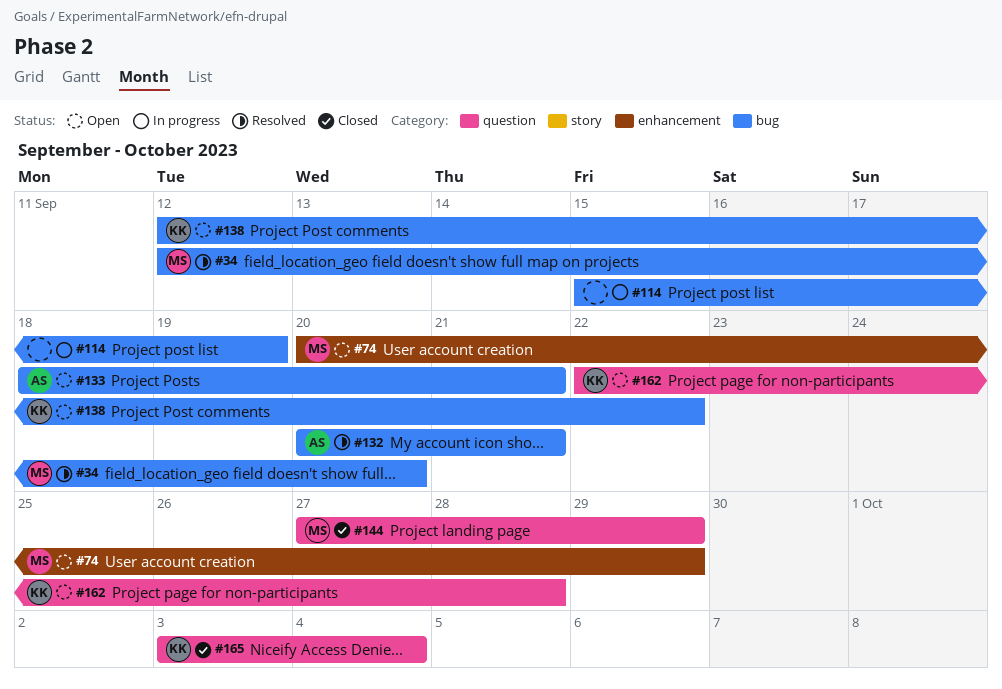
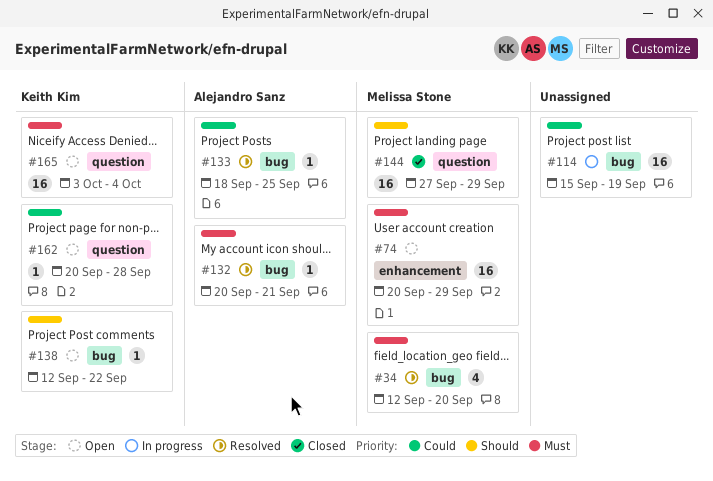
#133, status: Open -> Resolved
#133, due: Sep 21 -> Sep 25
#162, start: Sep 22 -> Sep 20
#165, status: Closed -> Open

